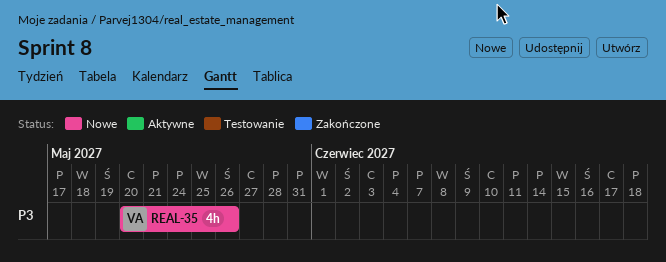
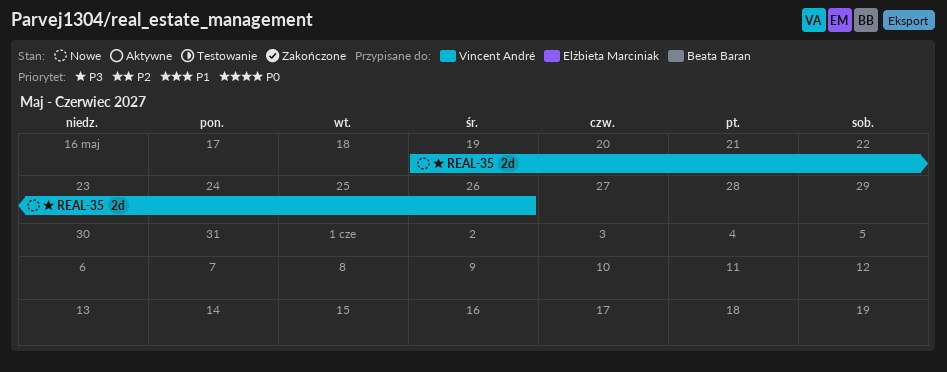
REAL-35, estimate: 4h -> 2d
REAL-35, start: May 20 -> May 19

